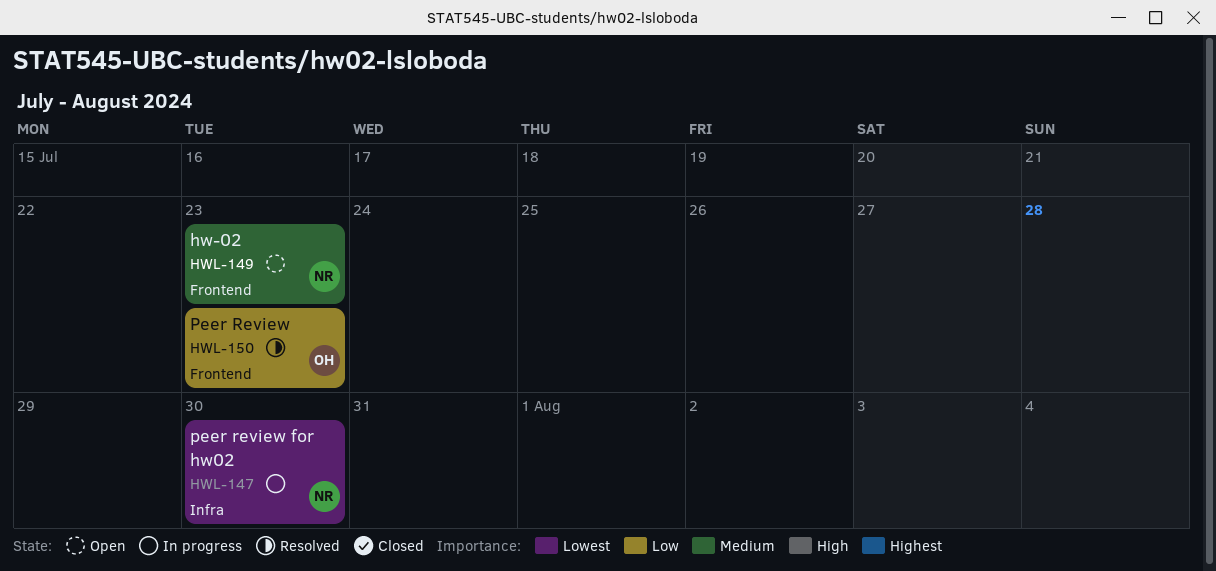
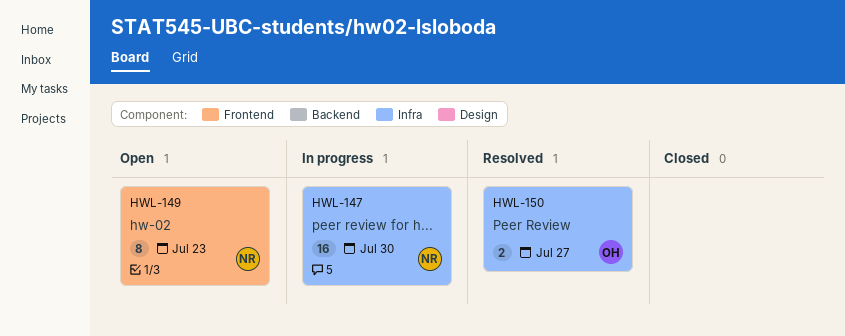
HWL-150, label: Frontend -> Infra
HWL-150, due: Jul 23 -> Jul 27

